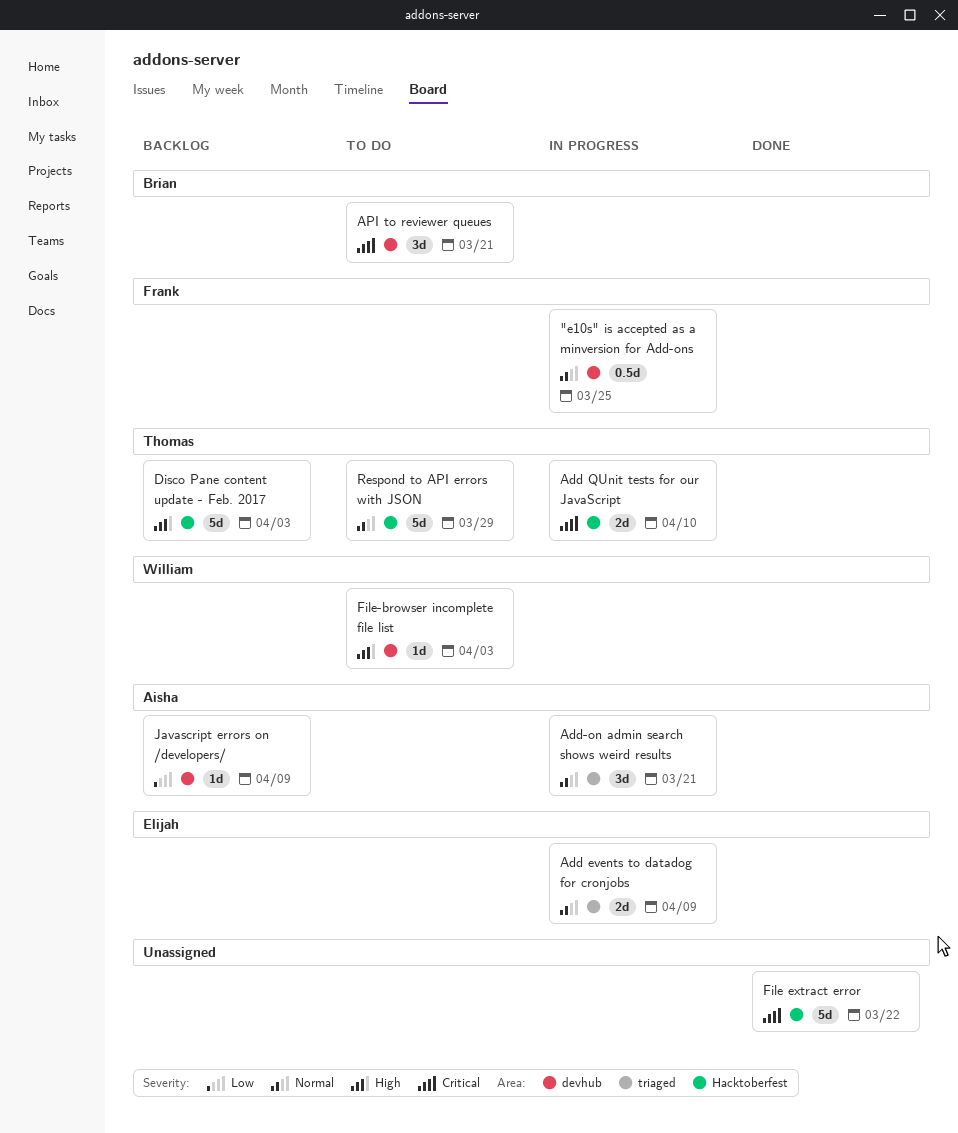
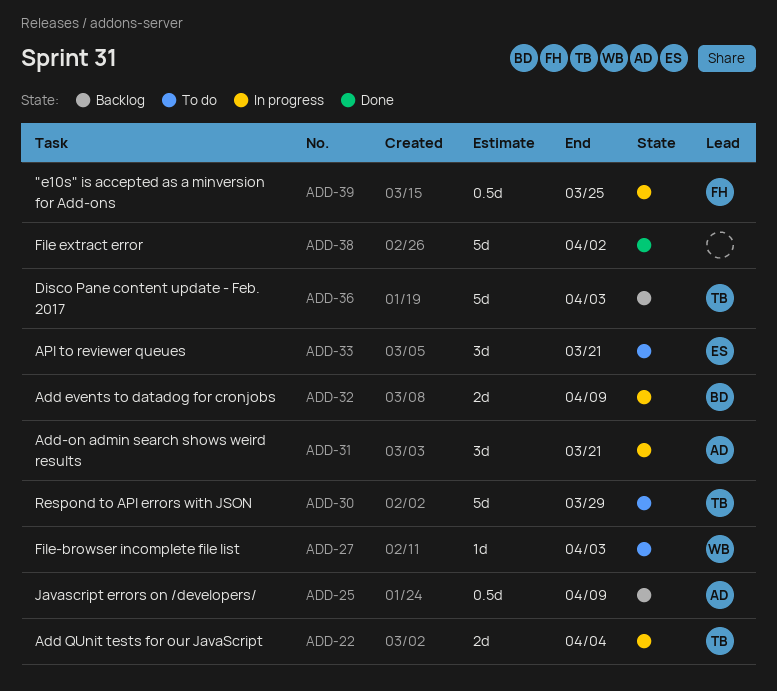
Add events to datadog for cronjobs, owner: Elijah -> Brian
Add QUnit tests for our JavaScript, due: Apr 10 -> Apr 4
API to reviewer queues, owner: Brian -> Elijah
File extract error, due: Mar 22 -> Apr 2
Javascript errors on /developers/, estimate: 1d -> 0.5d

